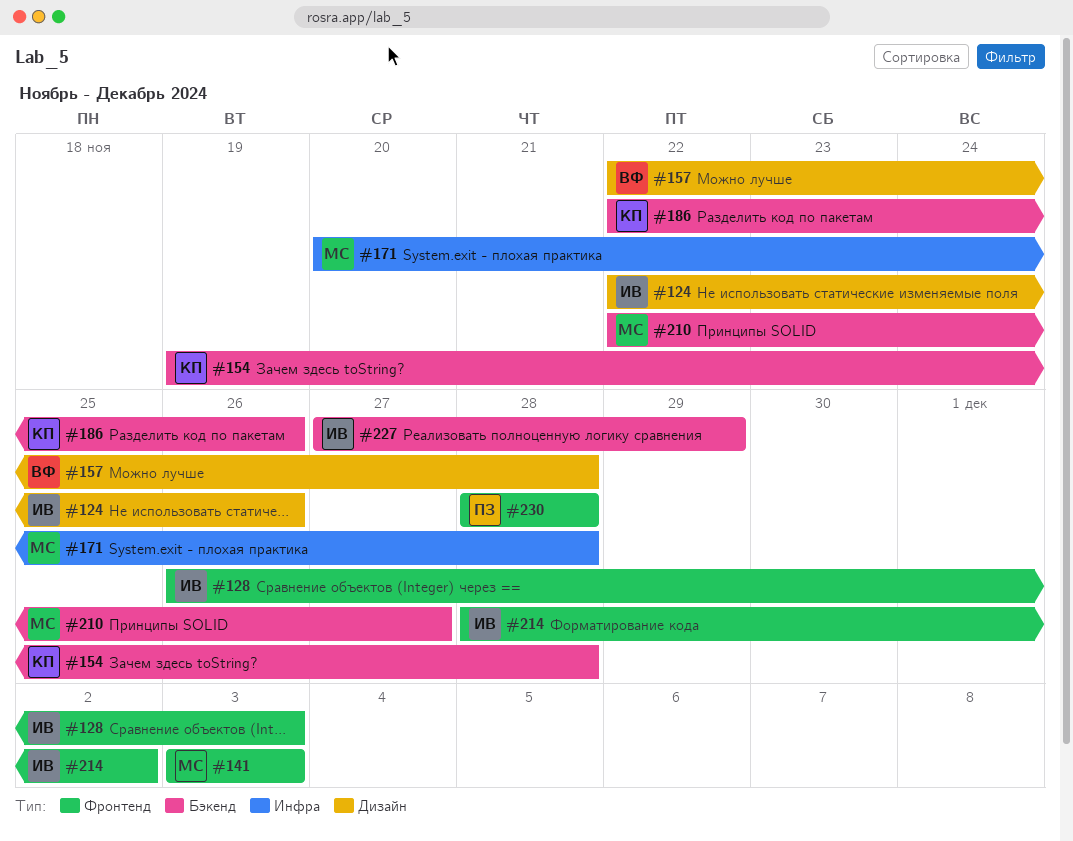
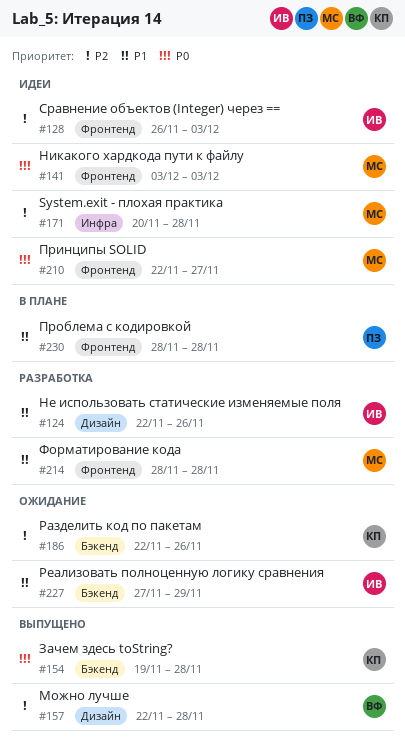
#210, label: Бэкенд -> Фронтенд
#214, owner: ИВ -> МС
#214, due: Dec 2 -> Nov 28

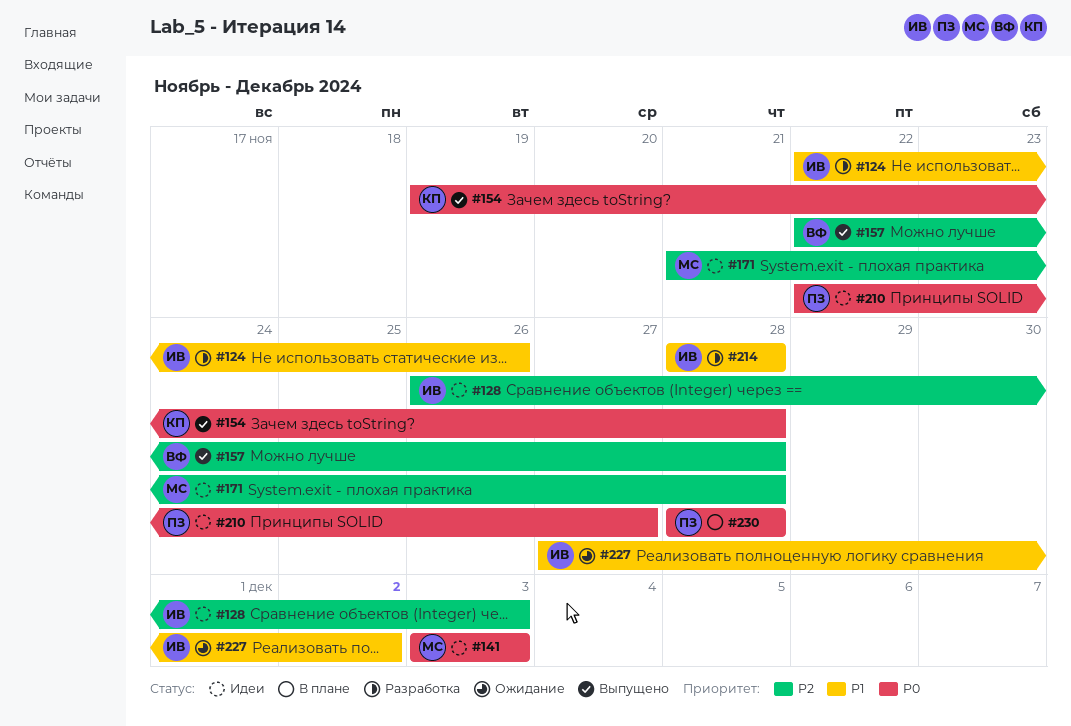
#171, start: Nov 20 -> Nov 21
#186: present -> none
#210, owner: МС -> ПЗ
#214, owner: МС -> ИВ
#227, due: Nov 29 -> Dec 2
#230, priority: P1 -> P0

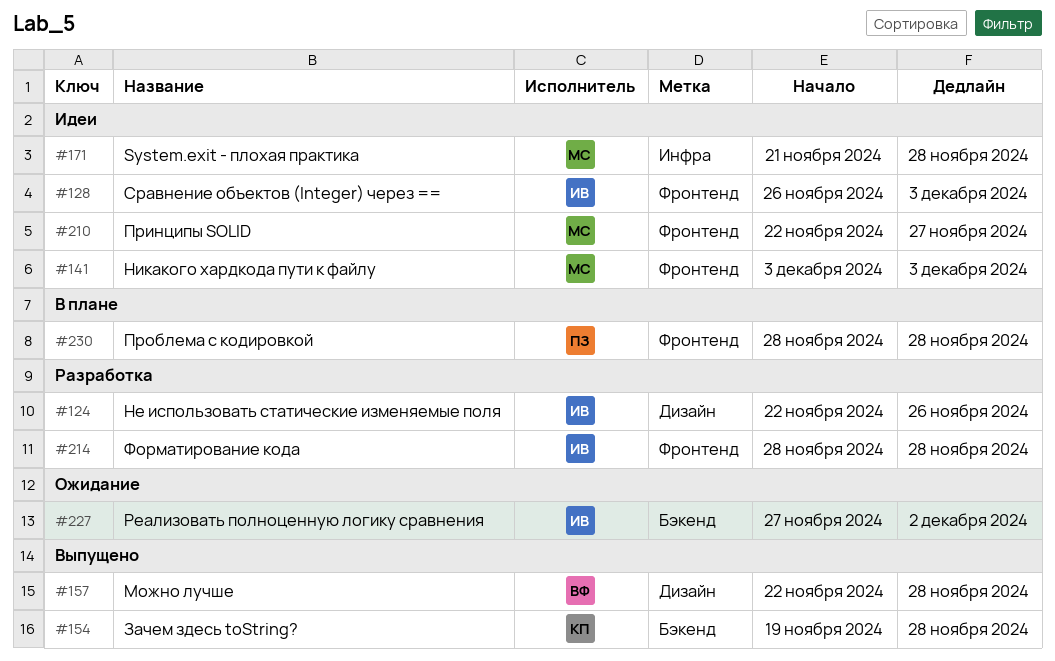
#210, owner: ПЗ -> МС

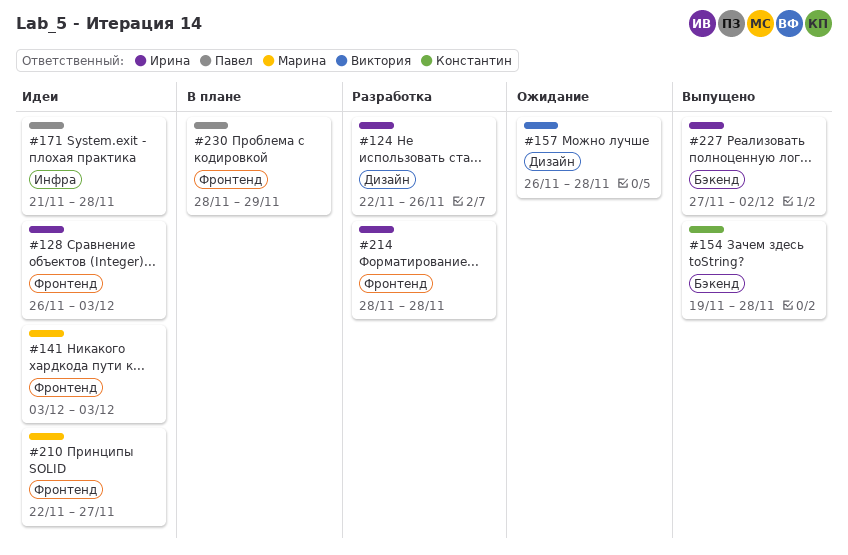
#157, status: Выпущено -> Ожидание
#157, start: Nov 22 -> Nov 26
#171, owner: Марина -> Павел
#227, status: Ожидание -> Выпущено
#230, due: Nov 28 -> Nov 29

